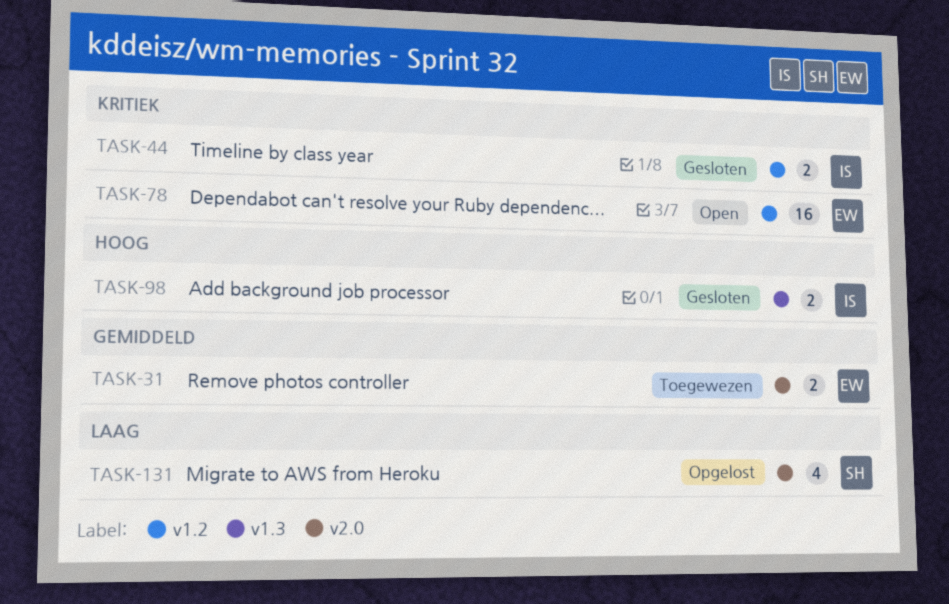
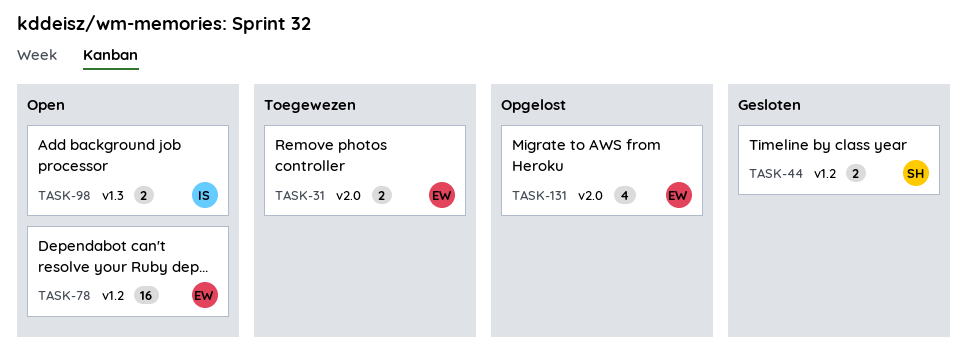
TASK-44, owner: IS -> SH
TASK-98, status: Gesloten -> Open
TASK-131, owner: SH -> EW

